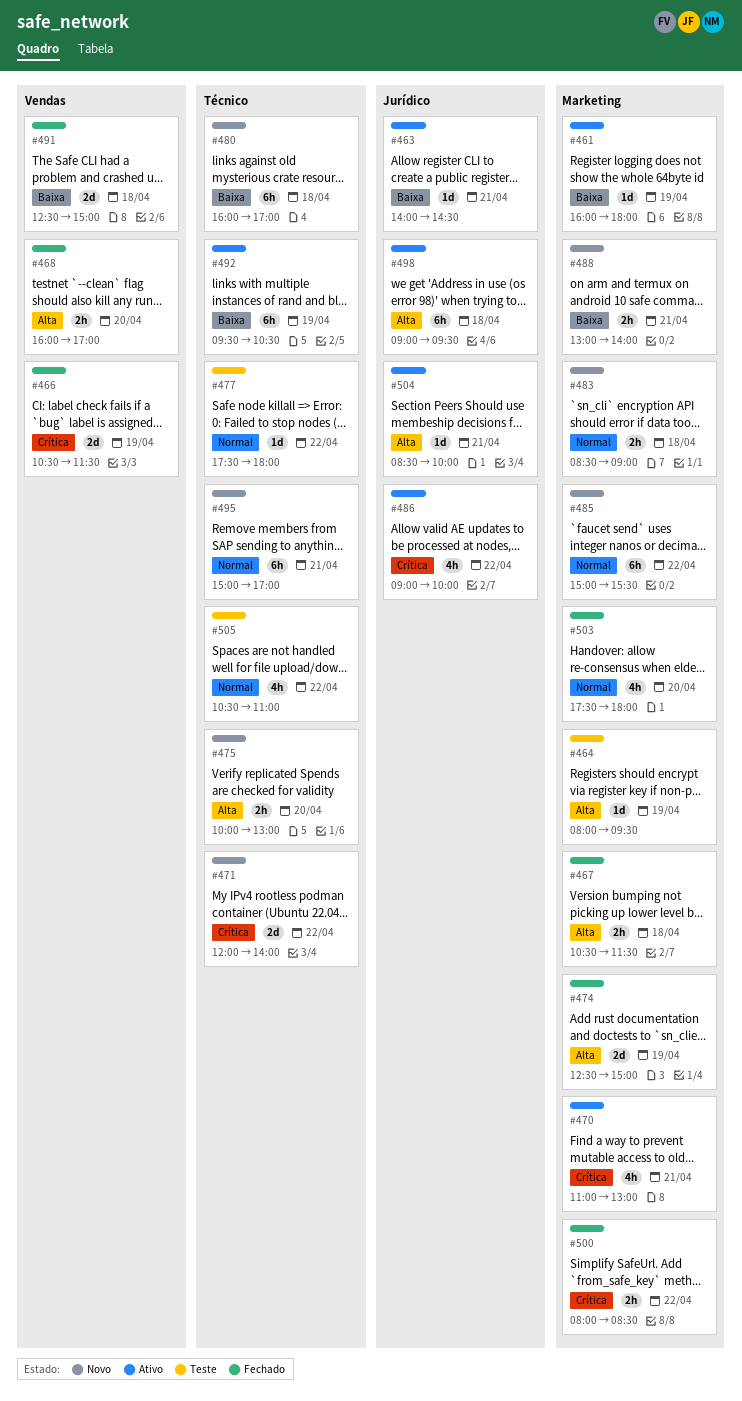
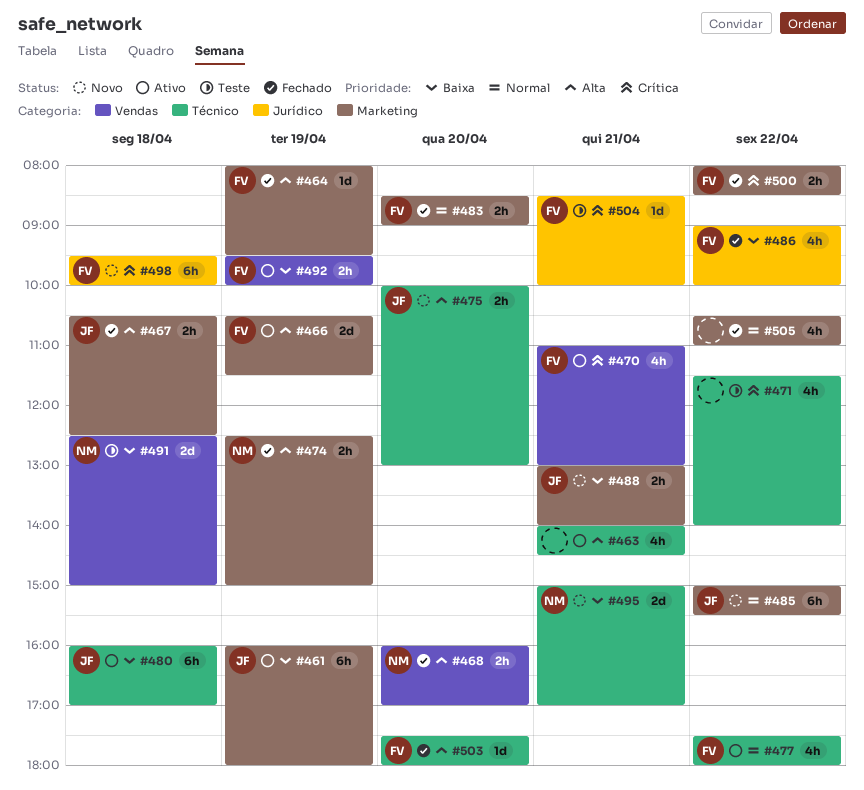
#461, estimate: 1d -> 6h
#463, priority: Baixa -> Alta
#463, label: Jurídico -> Técnico
#463, estimate: 1d -> 4h
#464, status: Teste -> Fechado
#466, status: Fechado -> Ativo
#466, priority: Crítica -> Alta
#466, label: Vendas -> Marketing
#467, ends: 11:30 -> 12:30
#470, label: Marketing -> Vendas
#471, status: Novo -> Teste
#471, estimate: 2d -> 4h
#471, begins: 12:00 -> 11:30
#474, estimate: 2d -> 2h
#477, status: Teste -> Ativo
#477, estimate: 1d -> 4h
#480, status: Novo -> Ativo
#483, status: Novo -> Fechado
#483, day: Apr 18 -> Apr 20
#486, status: Ativo -> Fechado
#486, priority: Crítica -> Baixa
#491, status: Fechado -> Teste
#492, label: Técnico -> Vendas
#492, estimate: 6h -> 2h
#492, ends: 10:30 -> 10:00
#495, priority: Normal -> Baixa
#495, estimate: 6h -> 2d
#498, status: Ativo -> Novo
#498, priority: Alta -> Crítica
#498, begins: 09:00 -> 09:30
#498, ends: 09:30 -> 10:00
#503, priority: Normal -> Alta
#503, label: Marketing -> Técnico
#503, estimate: 4h -> 1d
#504, status: Ativo -> Teste
#504, priority: Alta -> Crítica
#505, status: Teste -> Fechado
#505, label: Técnico -> Marketing

